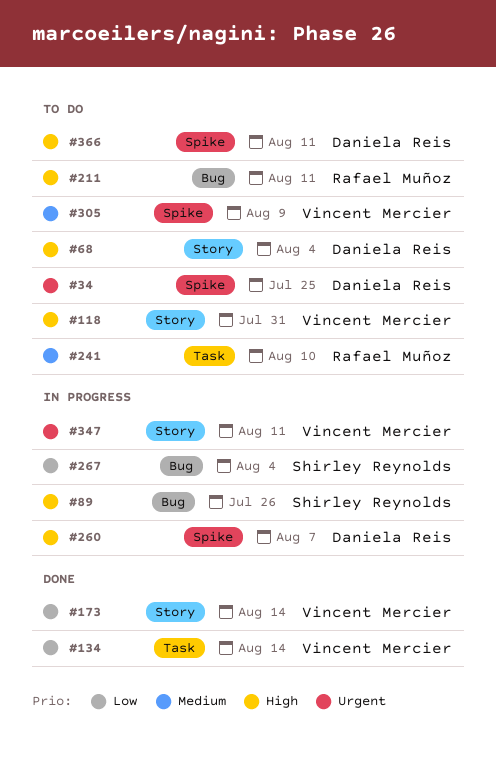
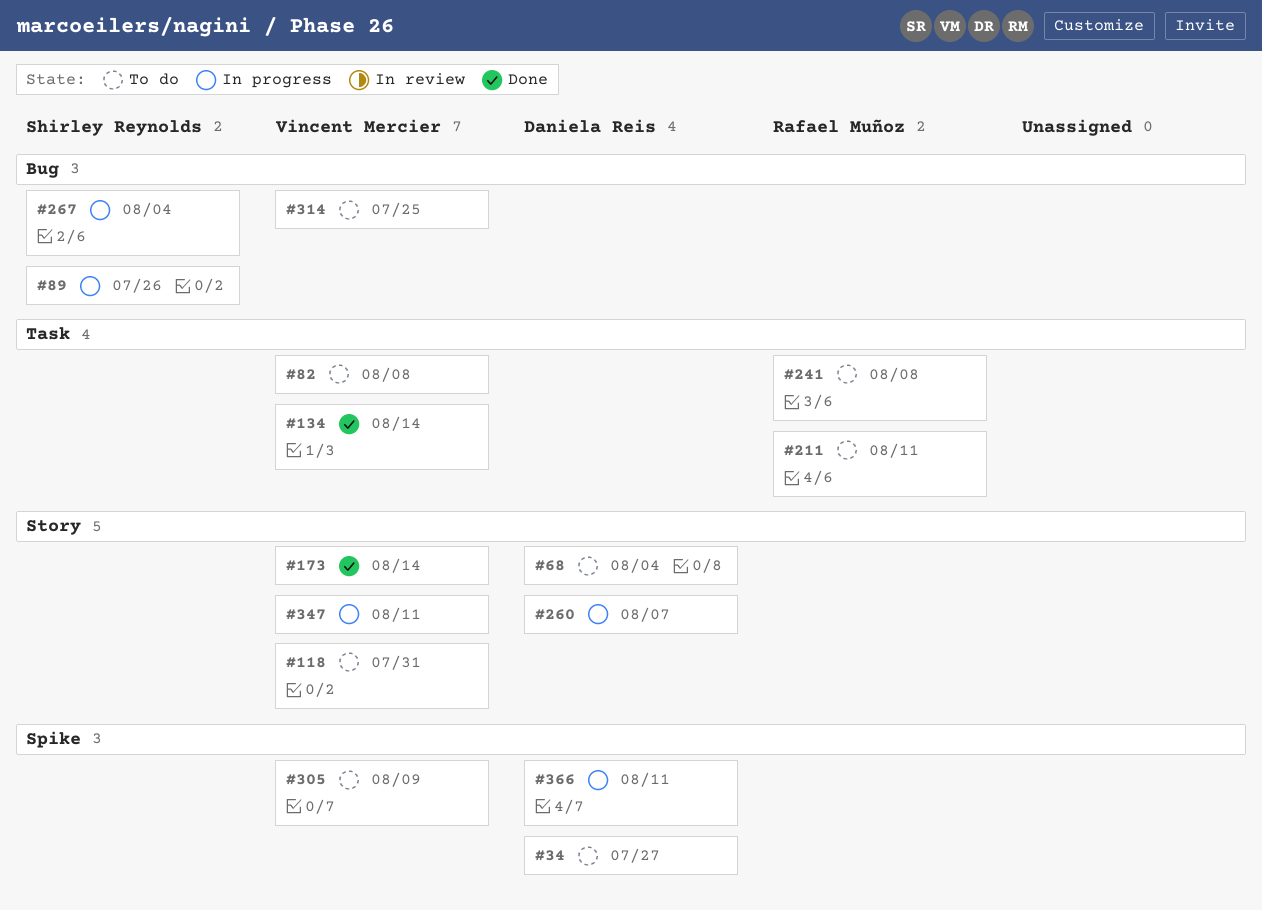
#34, due: Jul 25 -> Jul 27
#82: none -> present
#211, label: Bug -> Task
#241, due: Aug 10 -> Aug 8
#260, label: Spike -> Story
#314: none -> present
#366, status: To do -> In progress

